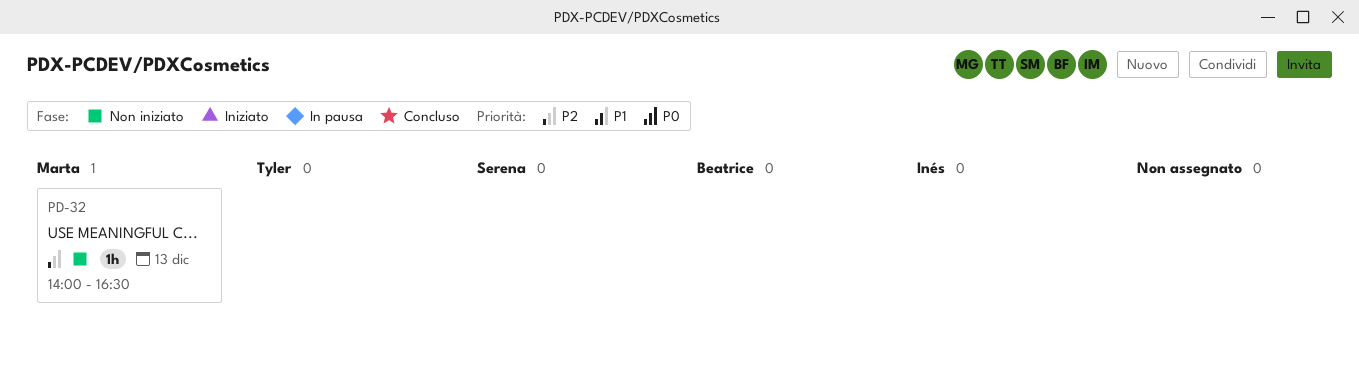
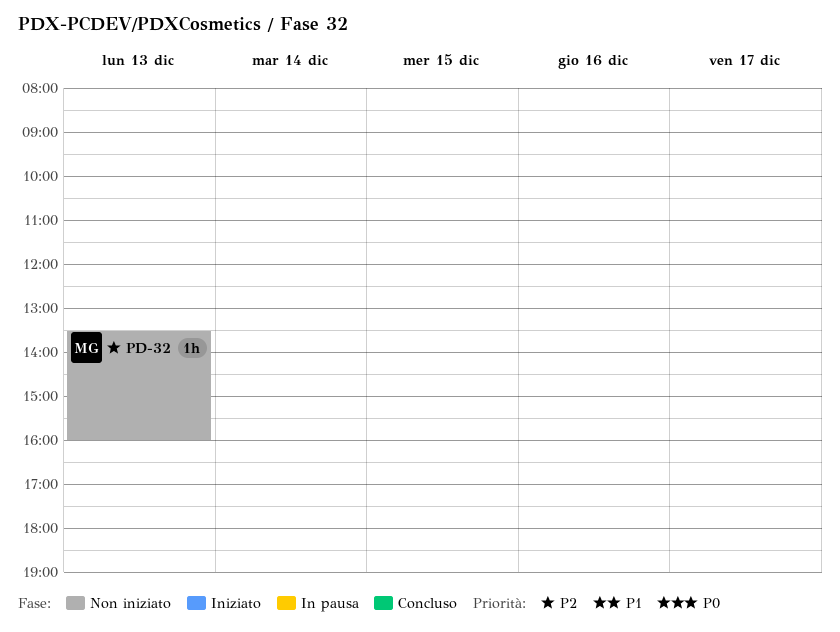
PD-32, begins: 14:00 -> 13:30
PD-32, ends: 16:30 -> 16:00

